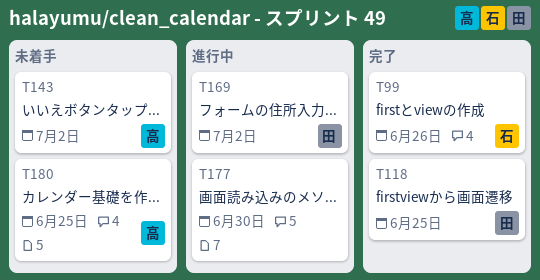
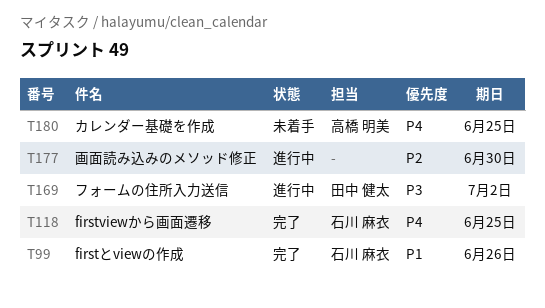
T118, owner: 田中 健太 -> 石川 麻衣
T143: present -> none

